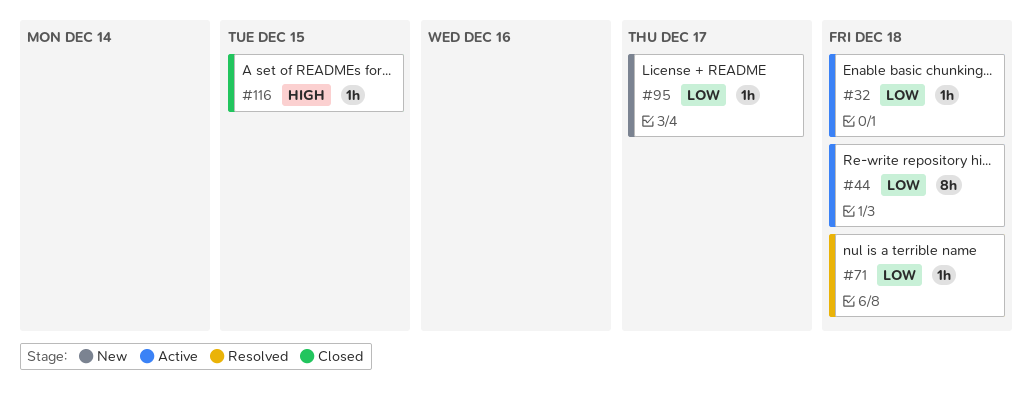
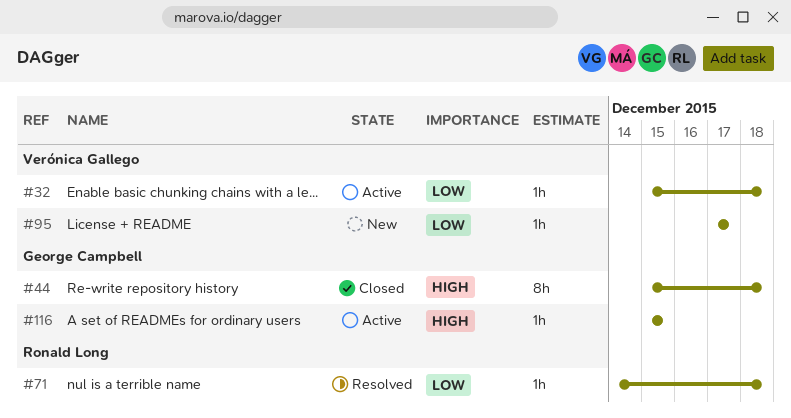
#44, status: Active -> Closed
#44, priority: Low -> High
#116, status: Closed -> Active

